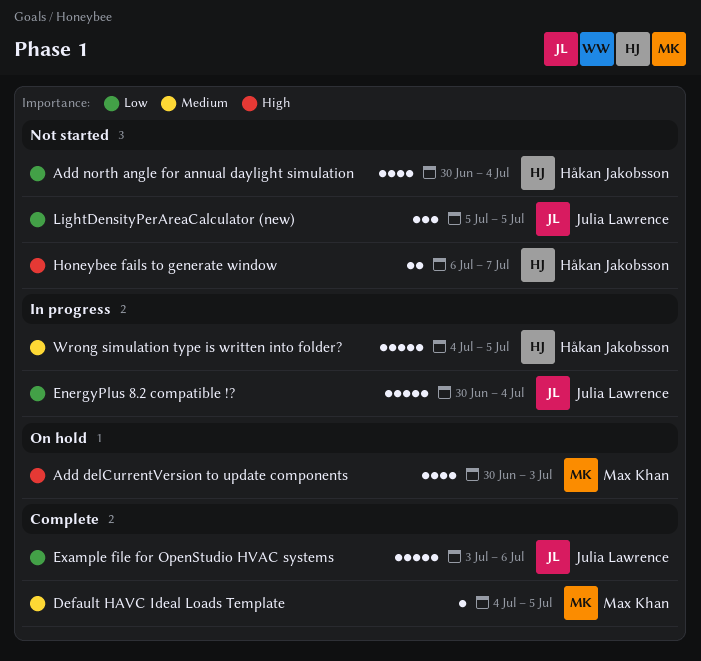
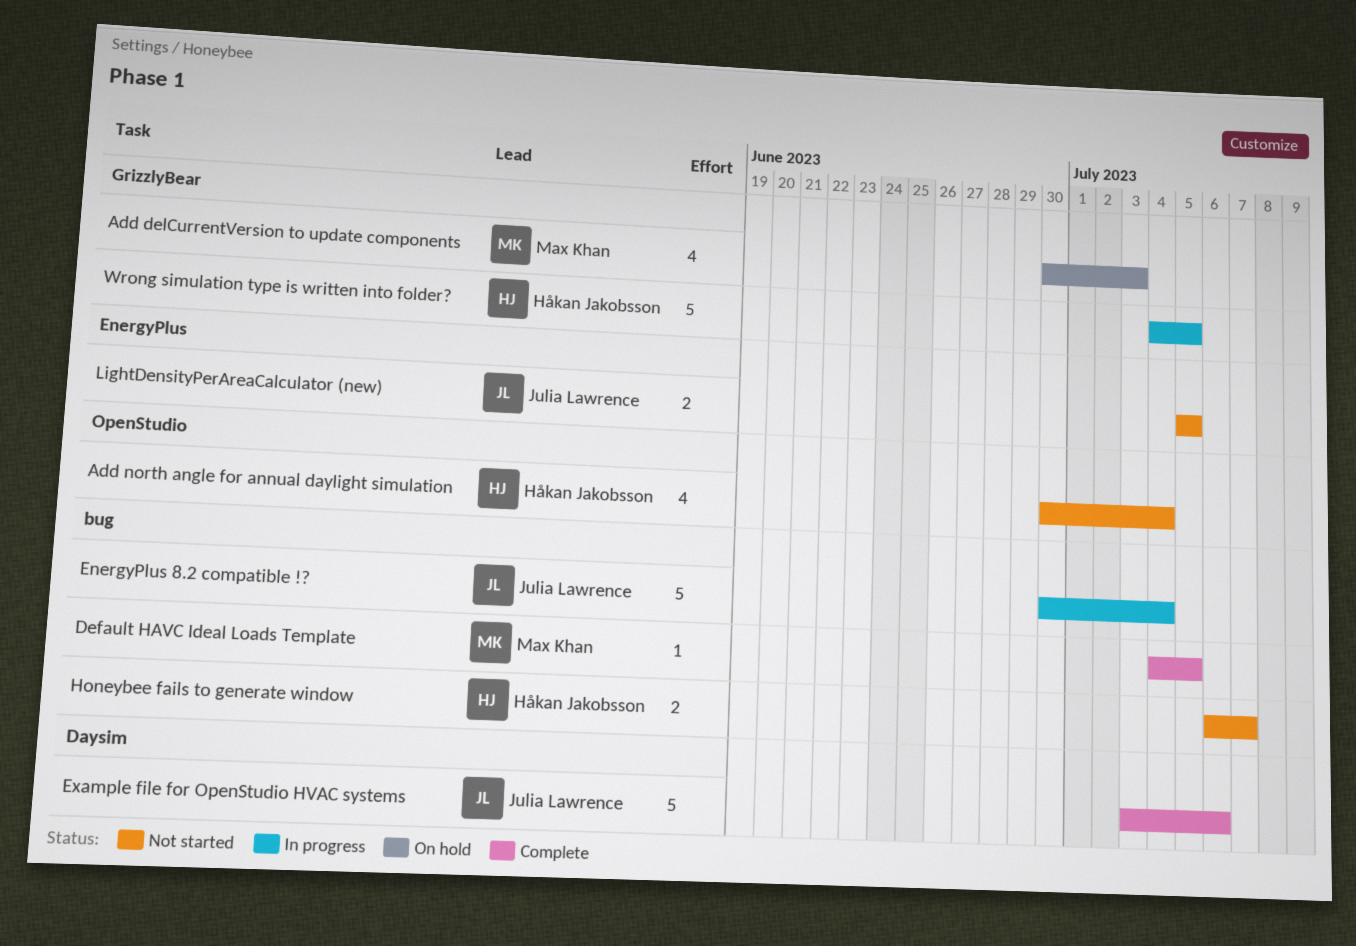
LightDensityPerAreaCalculator (new), estimate: 3 -> 2

